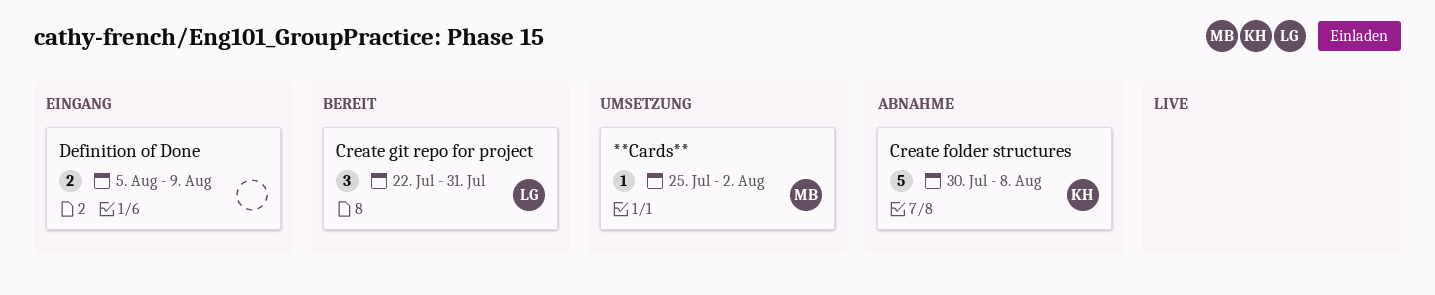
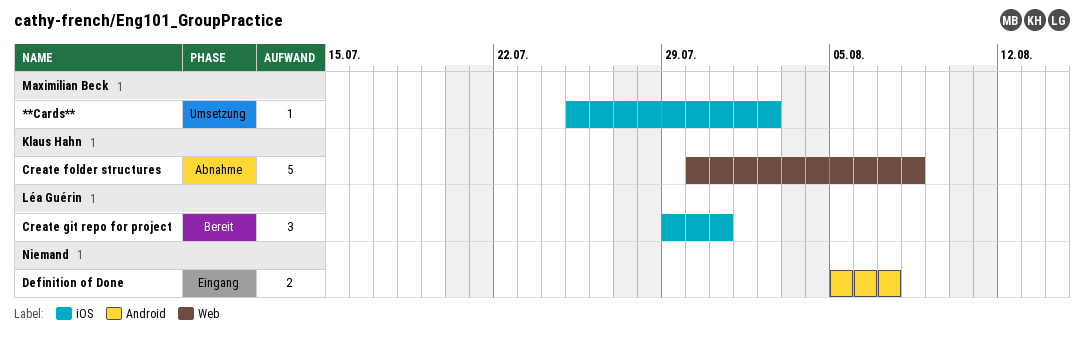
Create git repo for project, start: Jul 22 -> Jul 29
Definition of Done, due: Aug 9 -> Aug 7

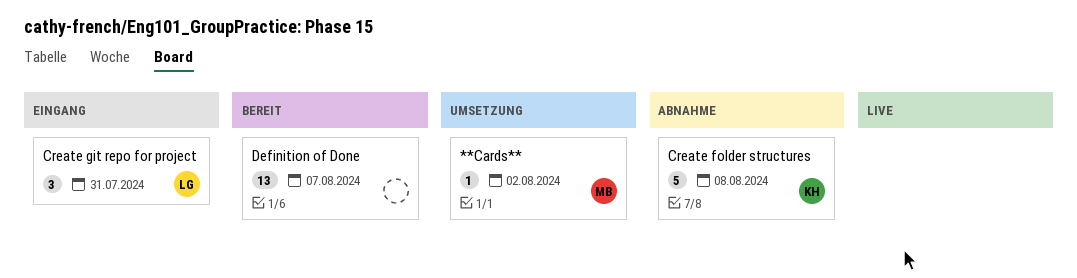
Create git repo for project, status: Bereit -> Eingang
Definition of Done, status: Eingang -> Bereit
Definition of Done, estimate: 2 -> 13

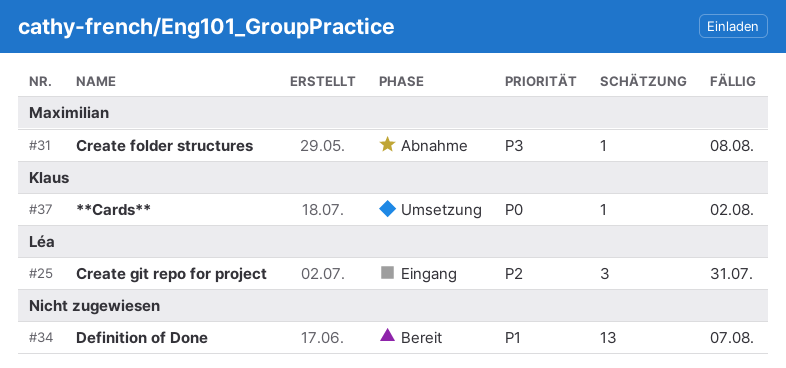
**Cards**, owner: Maximilian -> Klaus
Create folder structures, owner: Klaus -> Maximilian
Create folder structures, estimate: 5 -> 1

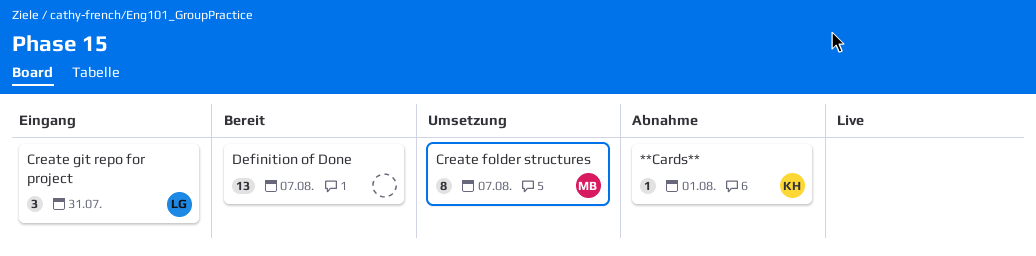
**Cards**, status: Umsetzung -> Abnahme
**Cards**, due: Aug 2 -> Aug 1
Create folder structures, status: Abnahme -> Umsetzung
Create folder structures, estimate: 1 -> 8
Create folder structures, due: Aug 8 -> Aug 7

